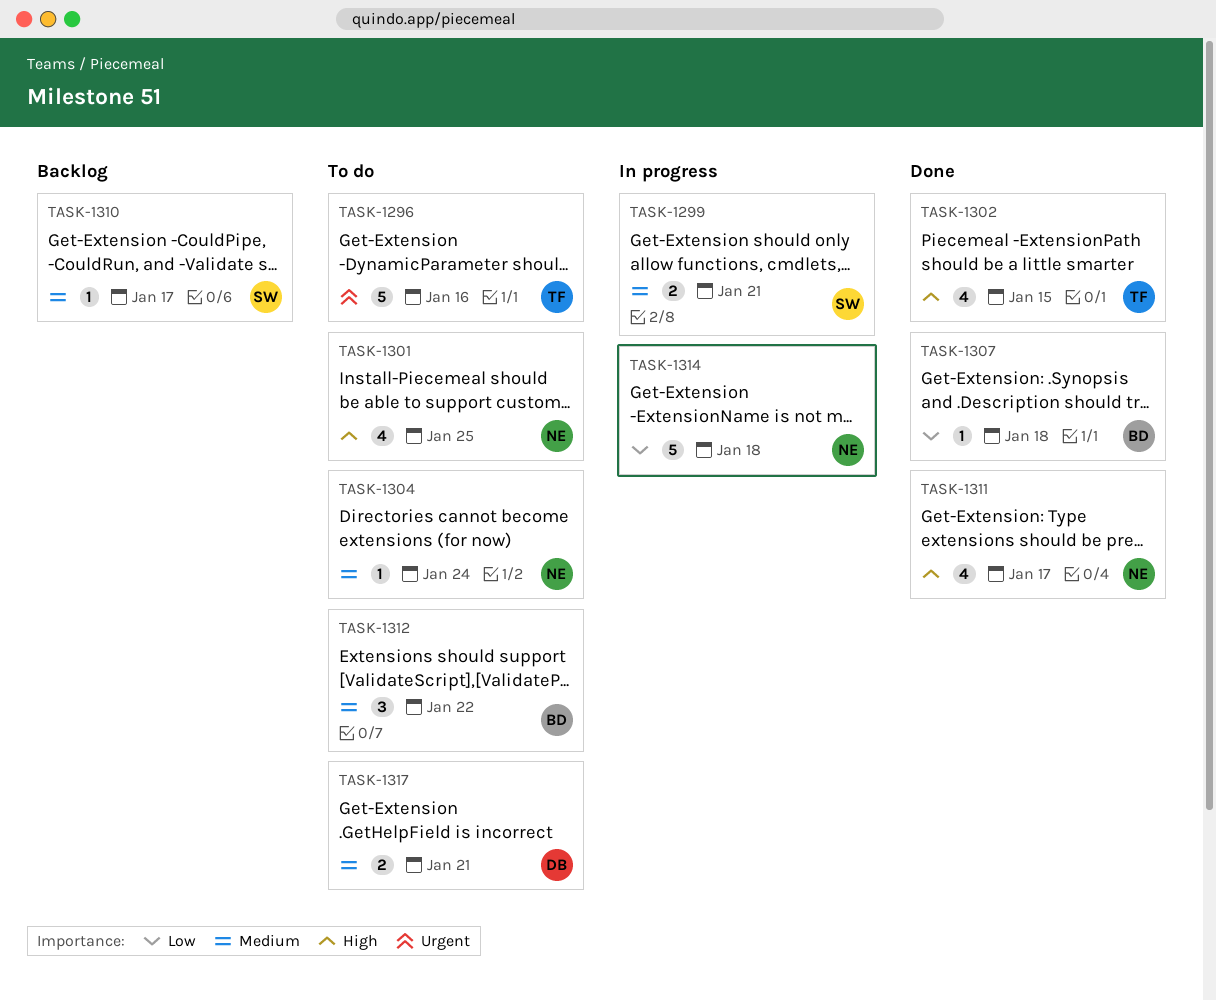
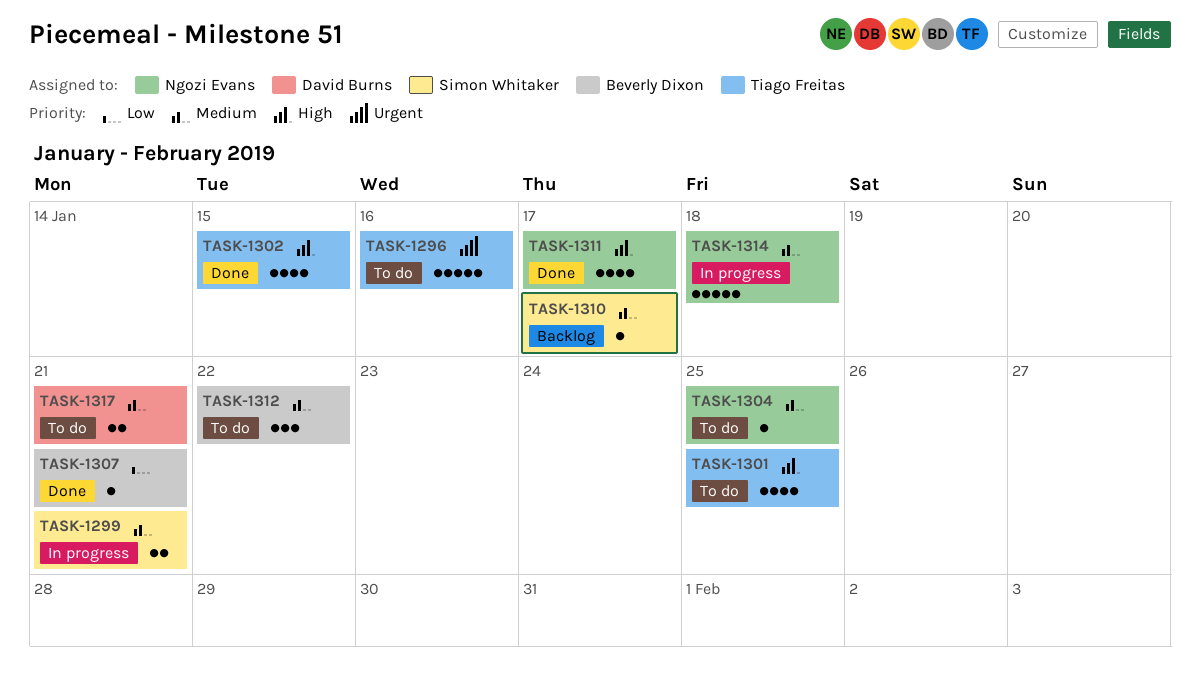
TASK-1301, owner: Ngozi Evans -> Tiago Freitas
TASK-1304, due: Jan 24 -> Jan 25
TASK-1307, due: Jan 18 -> Jan 21
TASK-1314, priority: Low -> Medium

